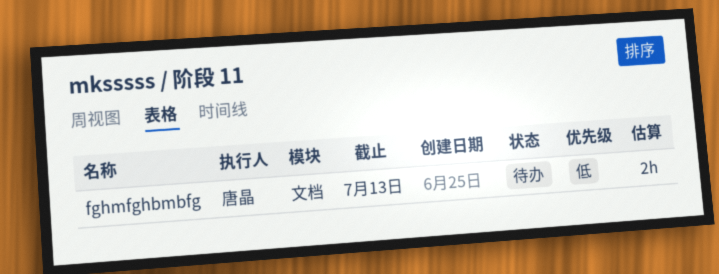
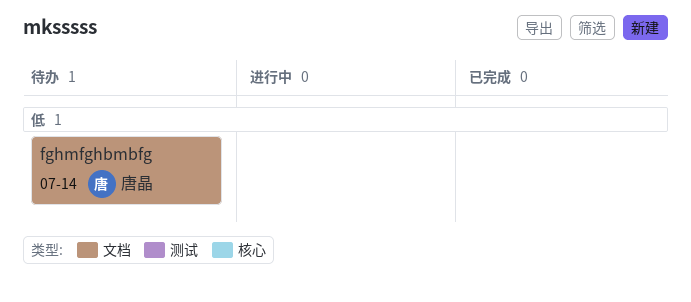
fghmfghbmbfg, due: Jul 13 -> Jul 14

